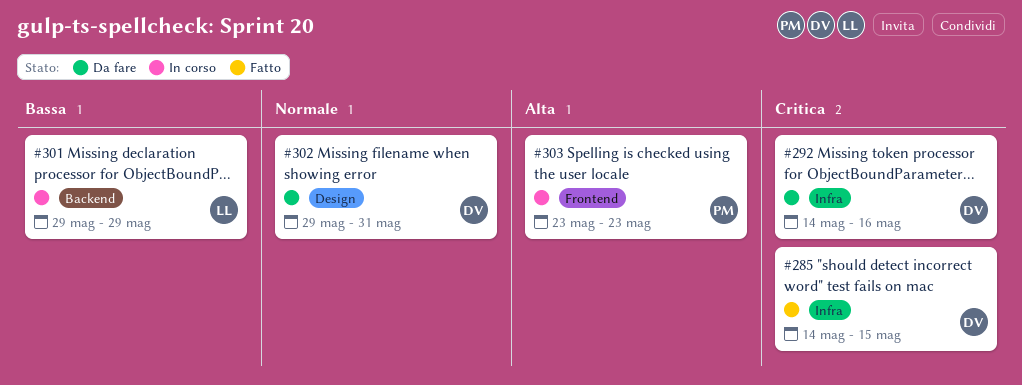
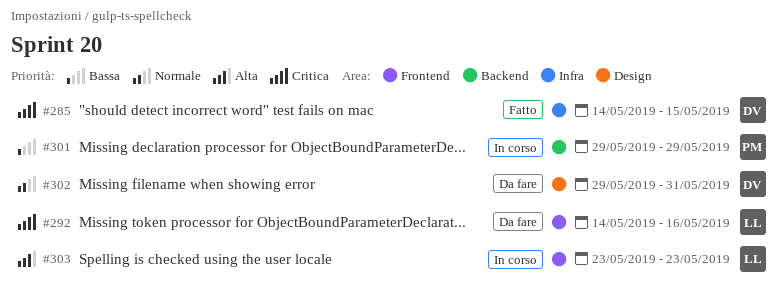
#292, owner: DV -> LL
#292, label: Infra -> Frontend
#301, owner: LL -> PM
#303, owner: PM -> LL

